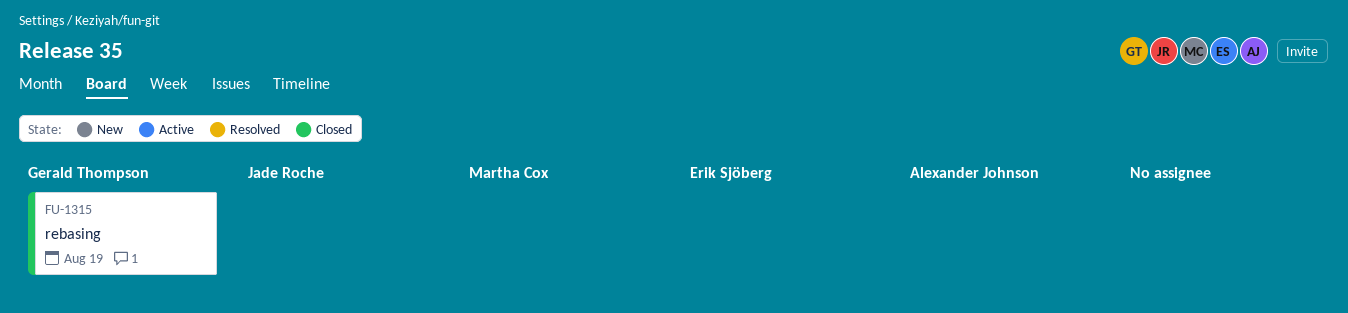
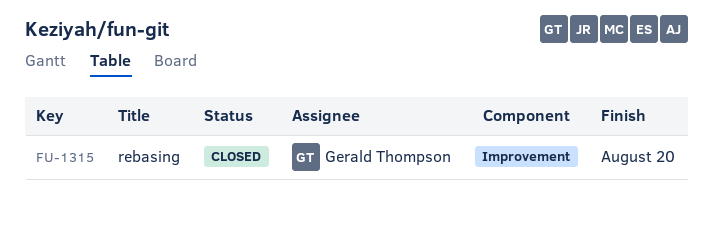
FU-1315, due: Aug 19 -> Aug 20

